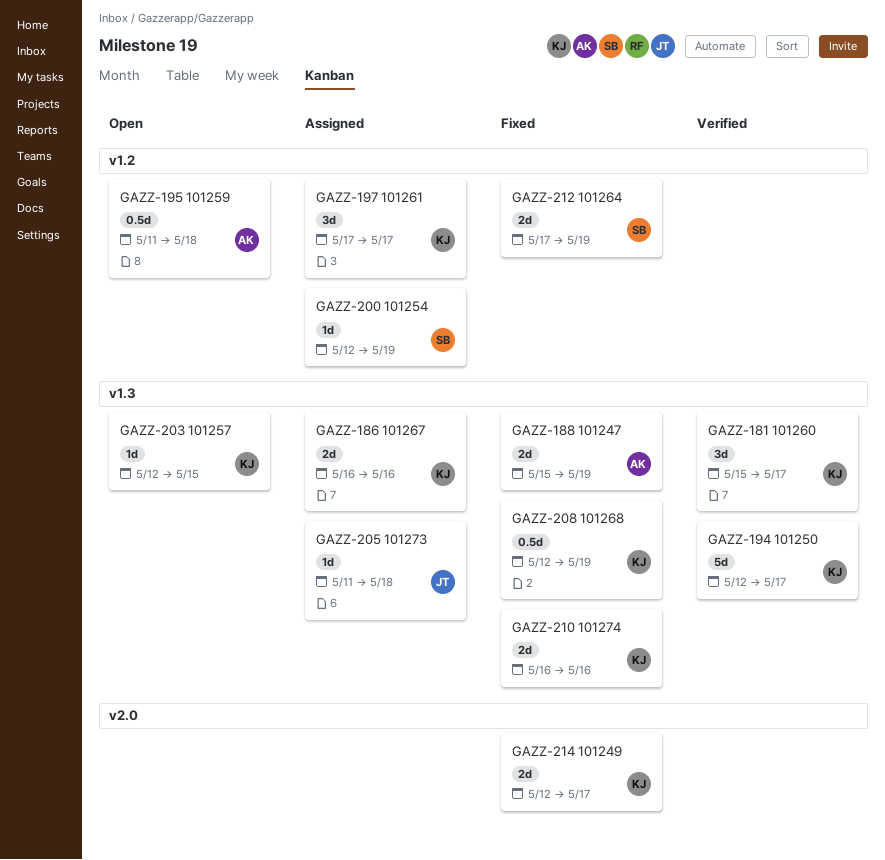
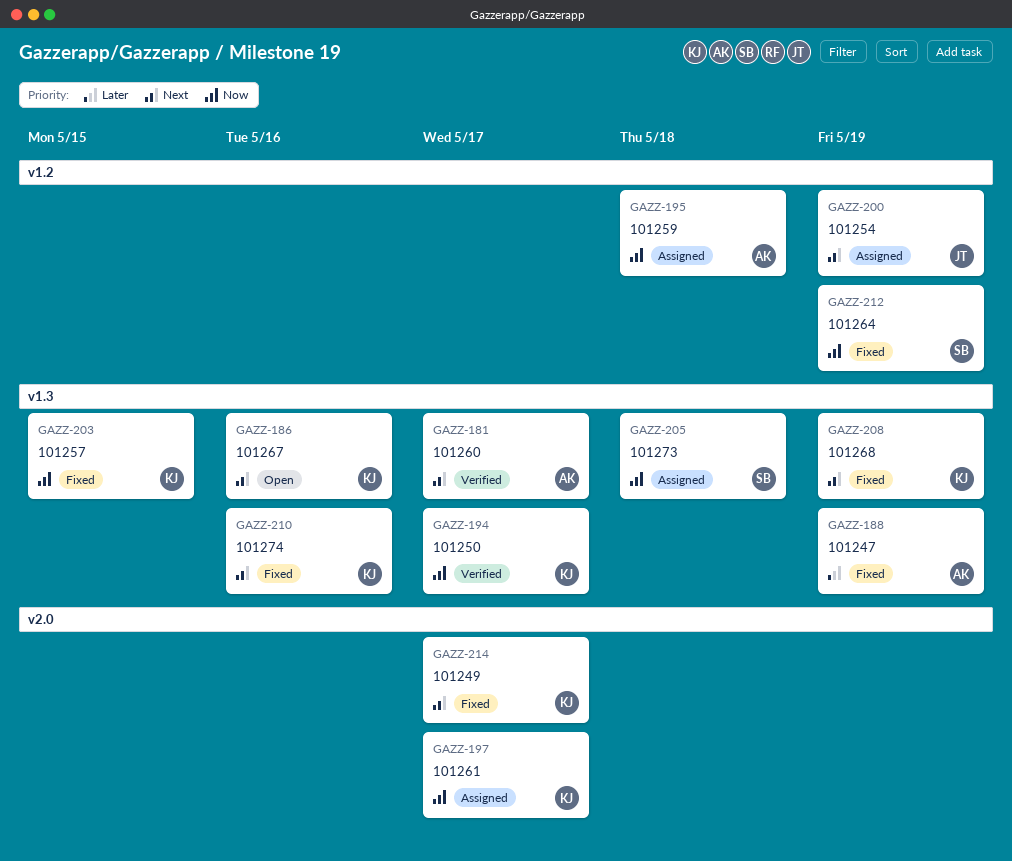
GAZZ-181, owner: KJ -> AK
GAZZ-186, status: Assigned -> Open
GAZZ-195, status: Open -> Assigned
GAZZ-197, label: v1.2 -> v2.0
GAZZ-200, owner: SB -> JT
GAZZ-203, status: Open -> Fixed
GAZZ-205, owner: JT -> SB

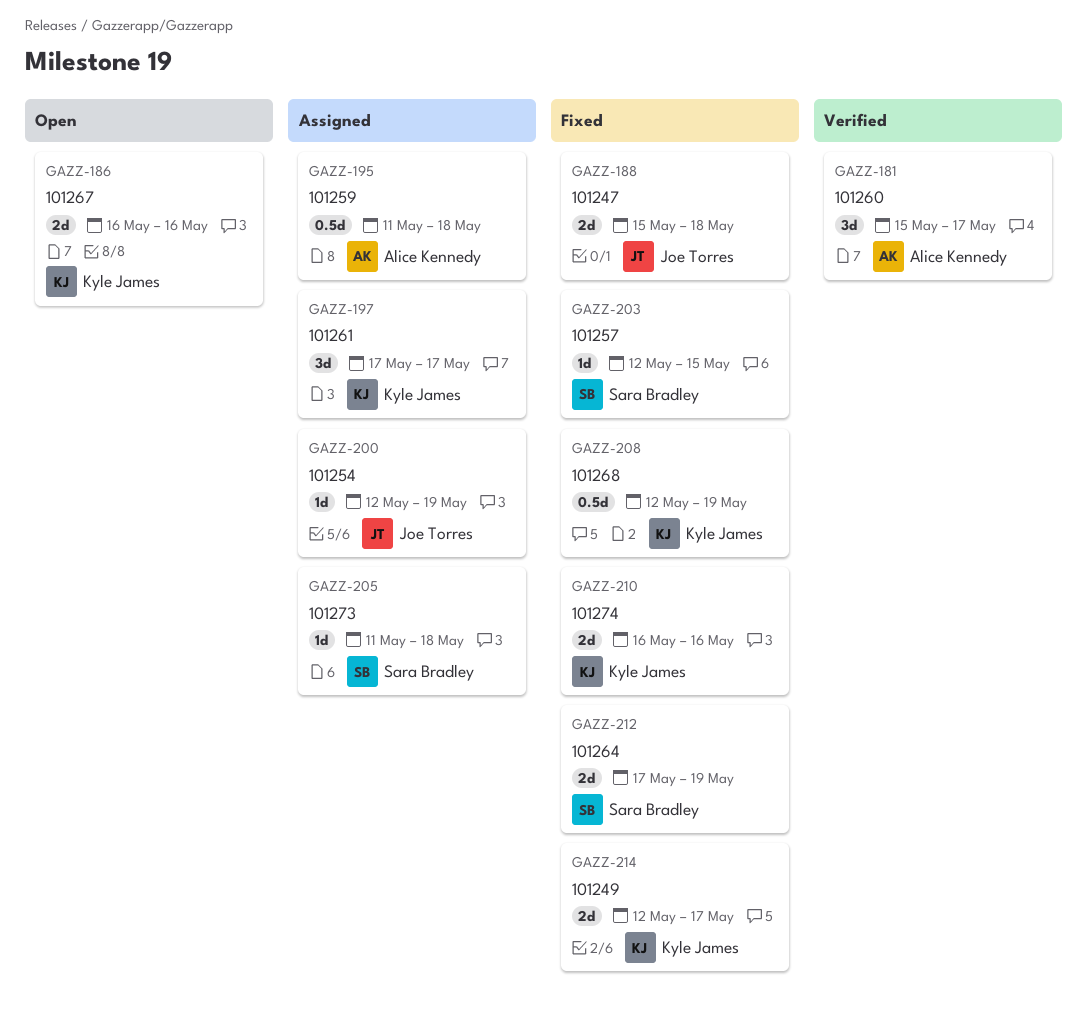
GAZZ-188, owner: Alice Kennedy -> Joe Torres
GAZZ-188, due: May 19 -> May 18
GAZZ-194: present -> none
GAZZ-203, owner: Kyle James -> Sara Bradley

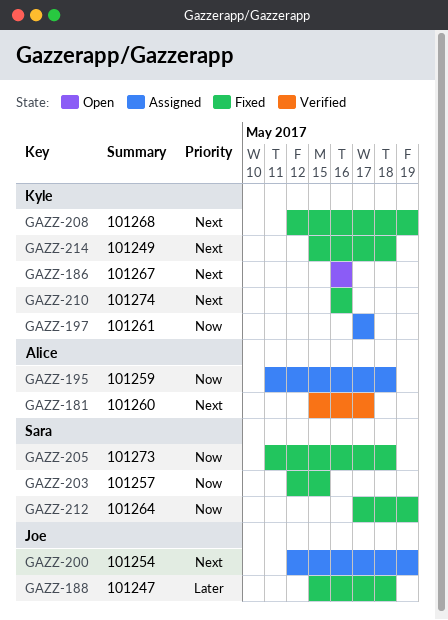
GAZZ-205, status: Assigned -> Fixed
GAZZ-214, start: May 12 -> May 15
GAZZ-214, due: May 17 -> May 18

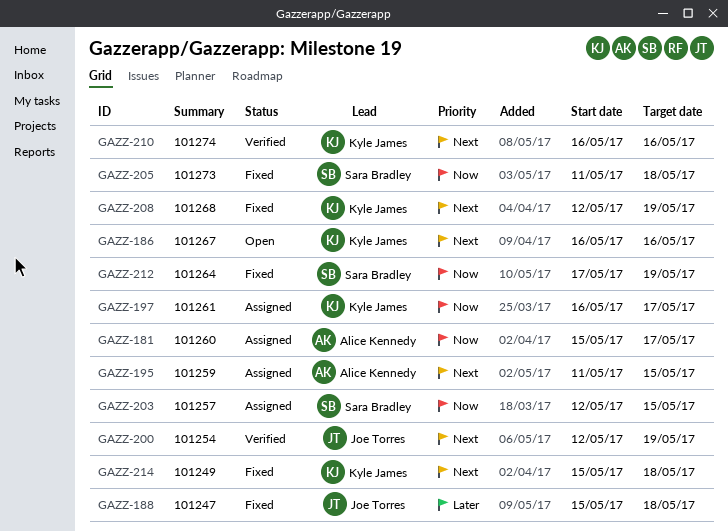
GAZZ-181, status: Verified -> Assigned
GAZZ-181, priority: Next -> Now
GAZZ-195, priority: Now -> Next
GAZZ-195, due: May 18 -> May 15
GAZZ-197, start: May 17 -> May 16
GAZZ-200, status: Assigned -> Verified
GAZZ-203, status: Fixed -> Assigned
GAZZ-210, status: Fixed -> Verified

